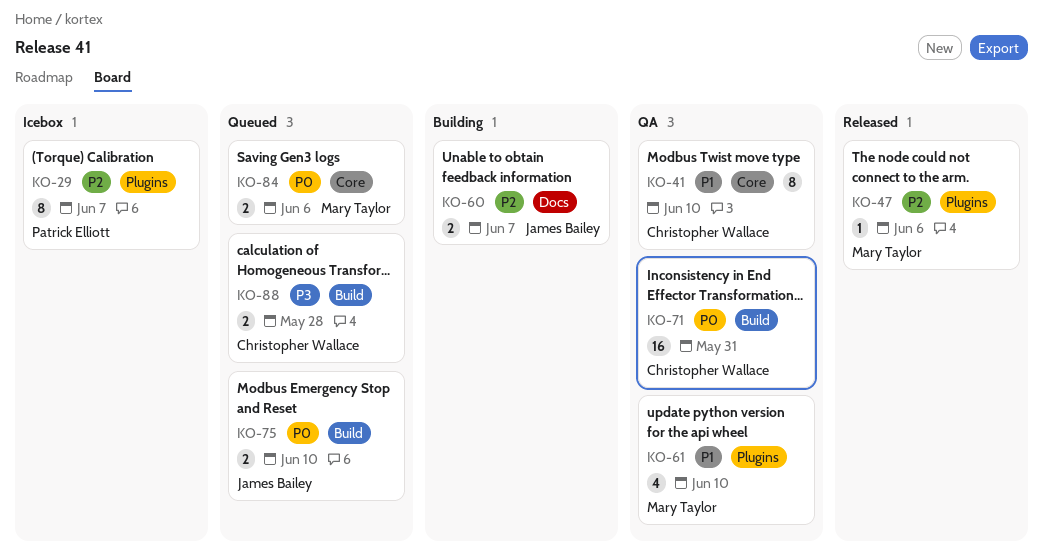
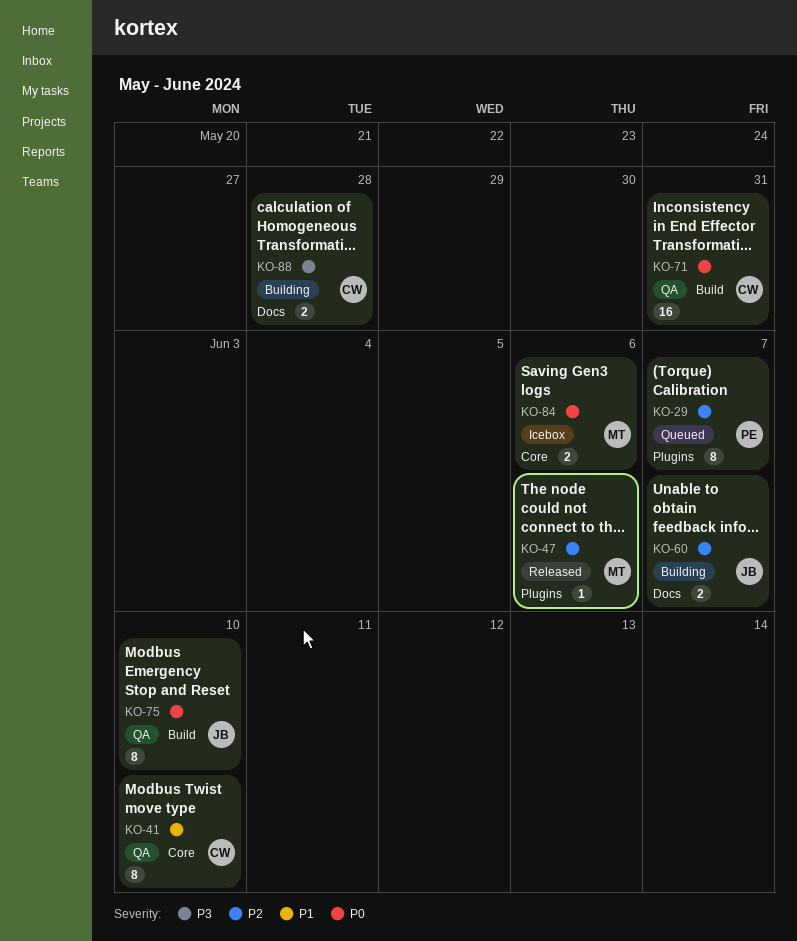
KO-29, status: Icebox -> Queued
KO-61: present -> none
KO-75, status: Queued -> QA
KO-75, estimate: 2 -> 8
KO-84, status: Queued -> Icebox
KO-88, status: Queued -> Building
KO-88, label: Build -> Docs

